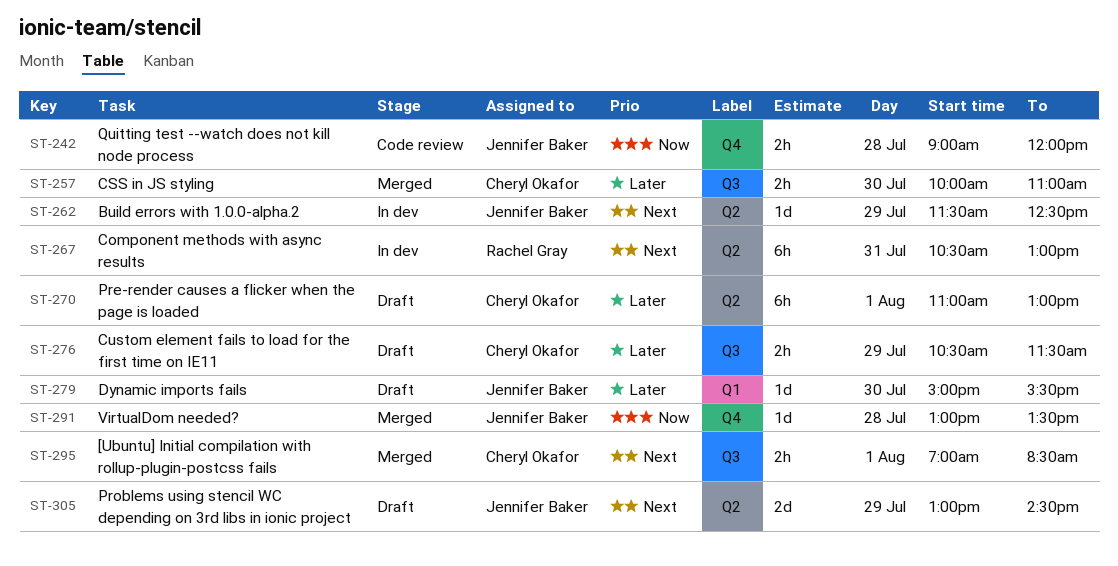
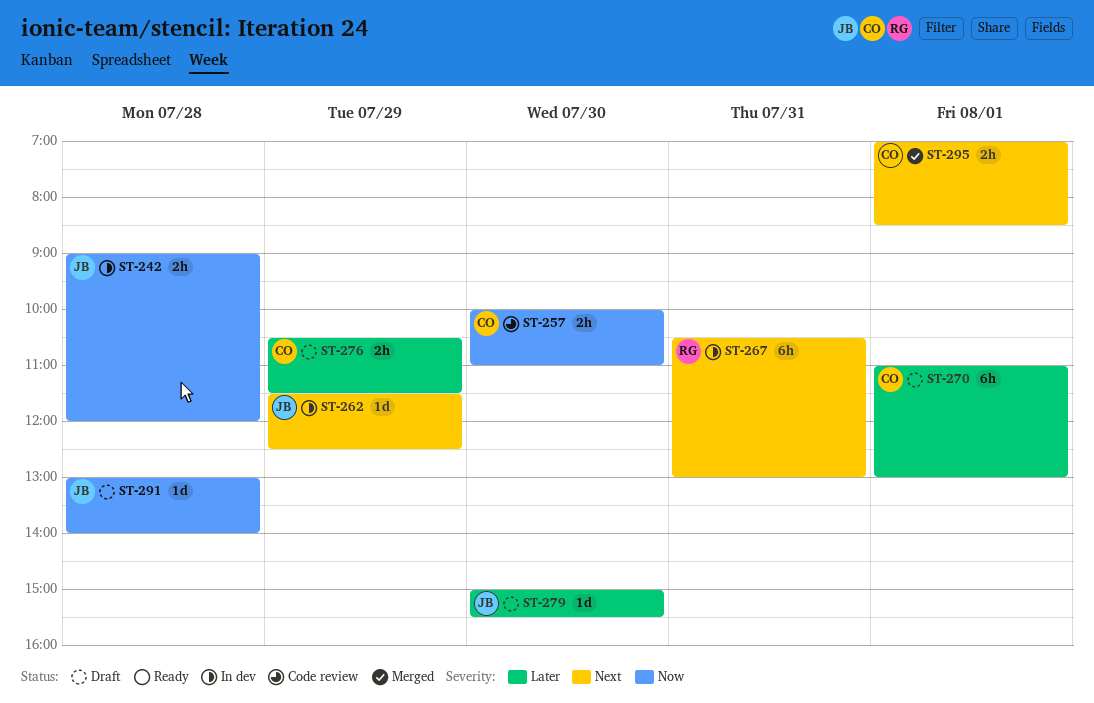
ST-242, status: Code review -> In dev
ST-257, status: Merged -> Code review
ST-257, priority: Later -> Now
ST-291, status: Merged -> Draft
ST-291, ends: 13:30 -> 14:00
ST-305: present -> none

